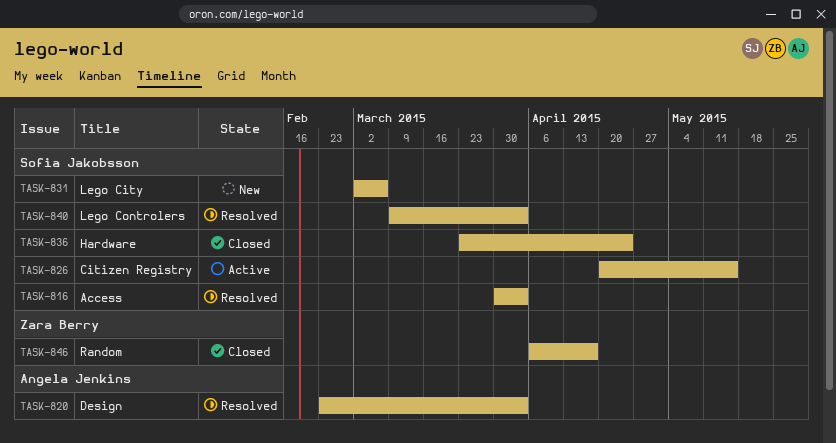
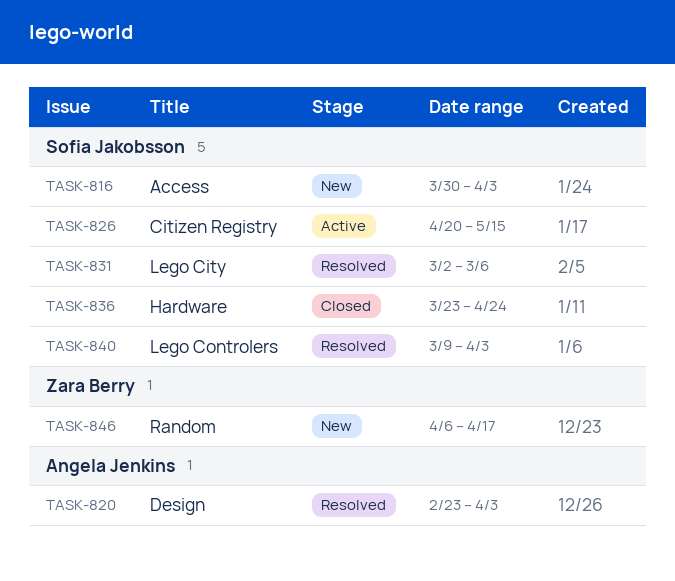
TASK-816, status: Resolved -> New
TASK-831, status: New -> Resolved
TASK-846, status: Closed -> New

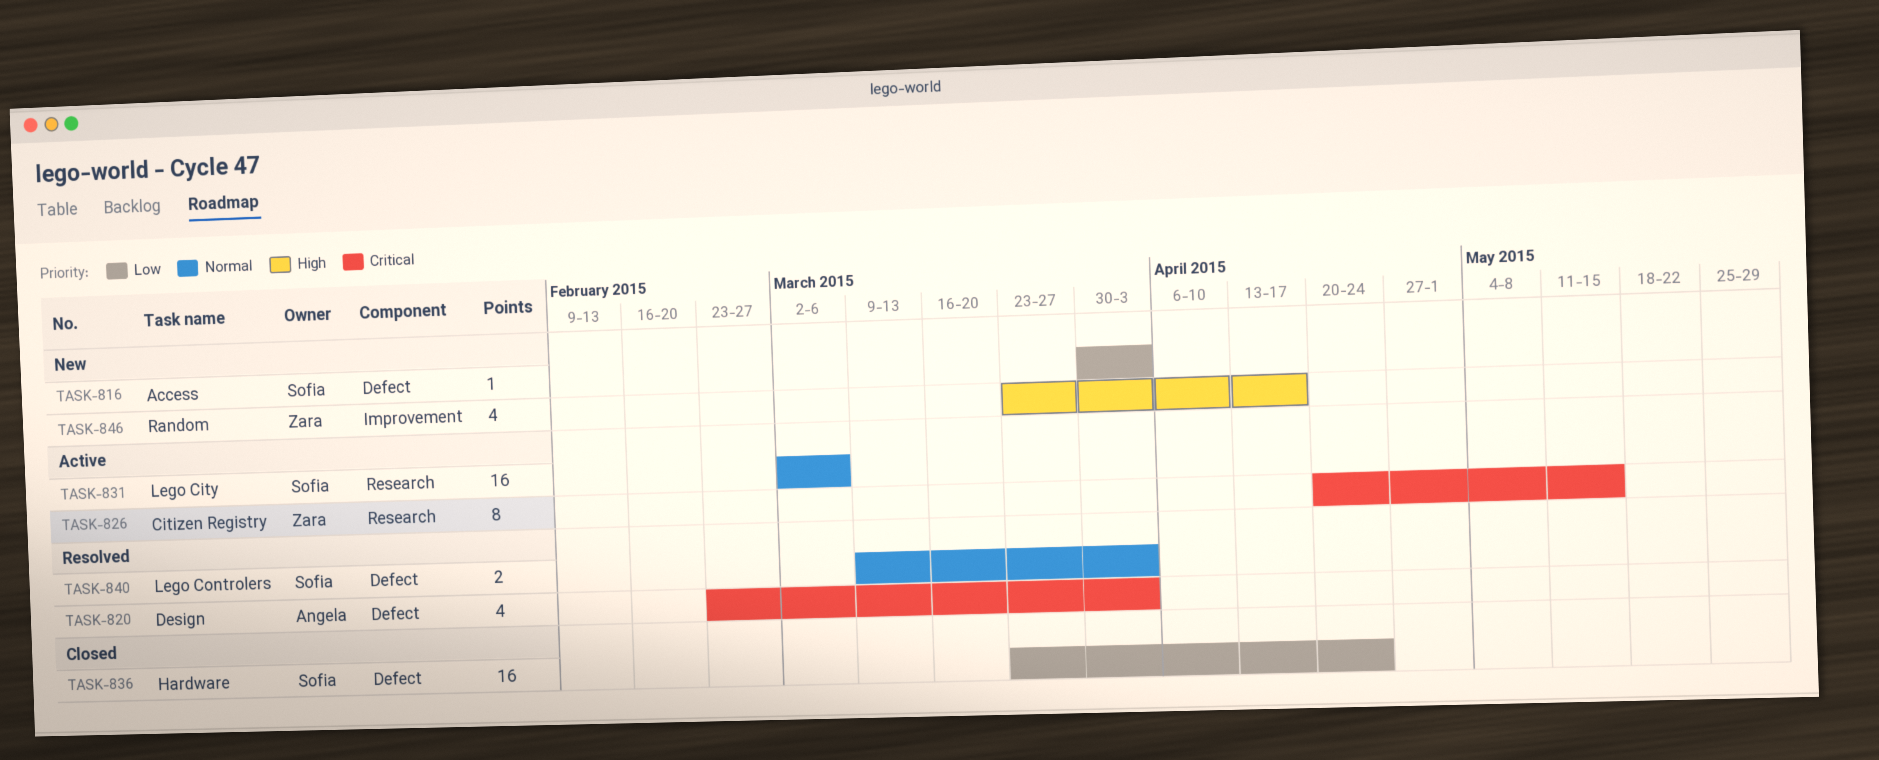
TASK-826, owner: Sofia Jakobsson -> Zara Berry
TASK-831, status: Resolved -> Active
TASK-846, start: Apr 6 -> Mar 23

